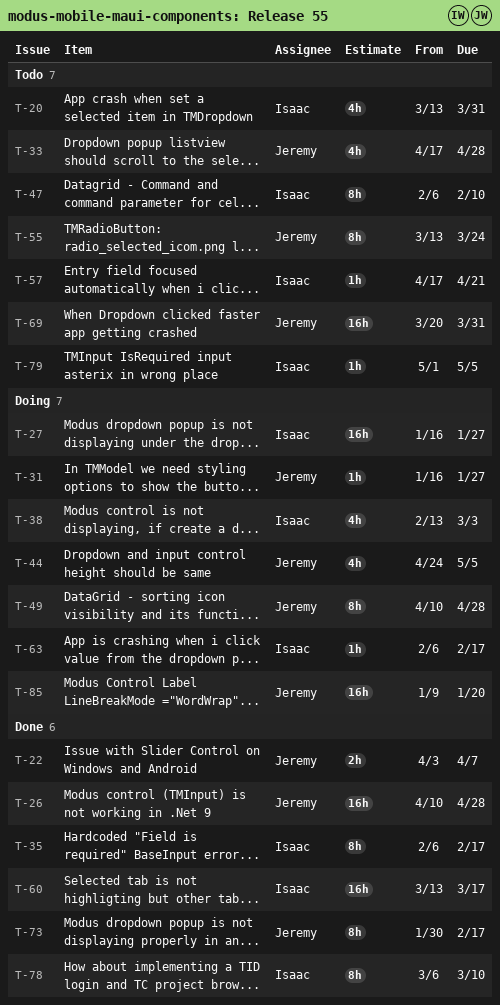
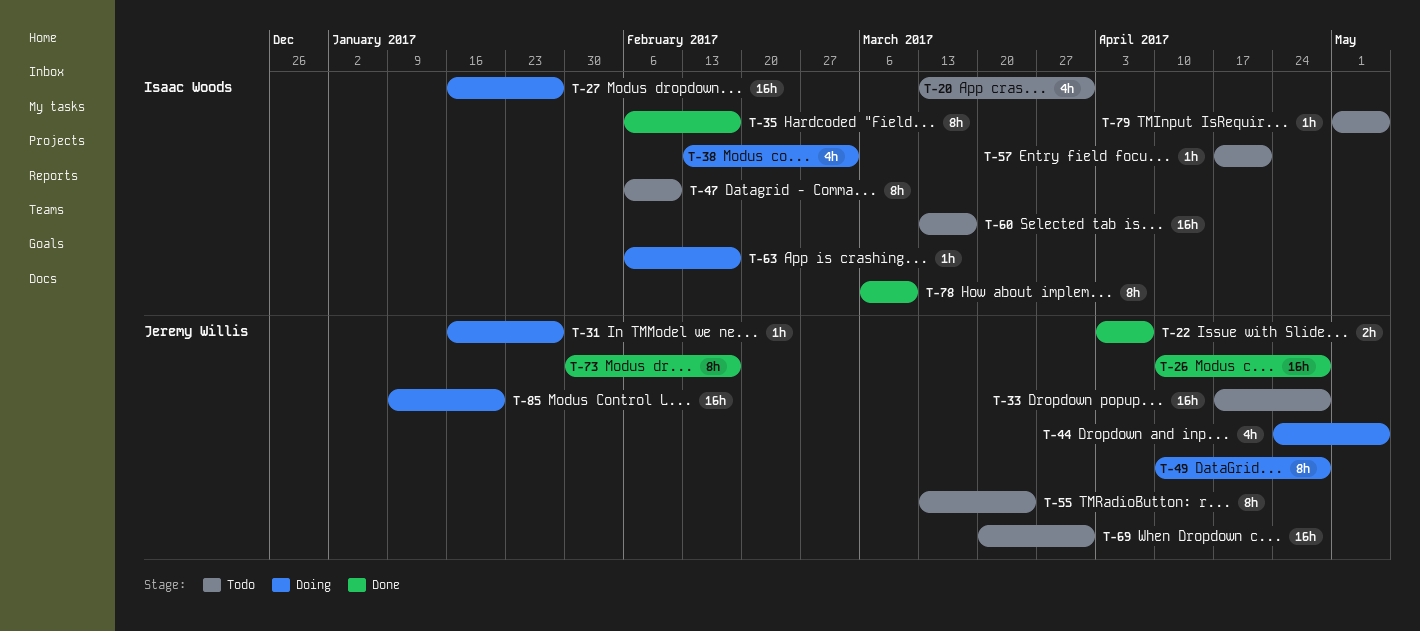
T-33, estimate: 4h -> 16h
T-60, status: Done -> Todo

